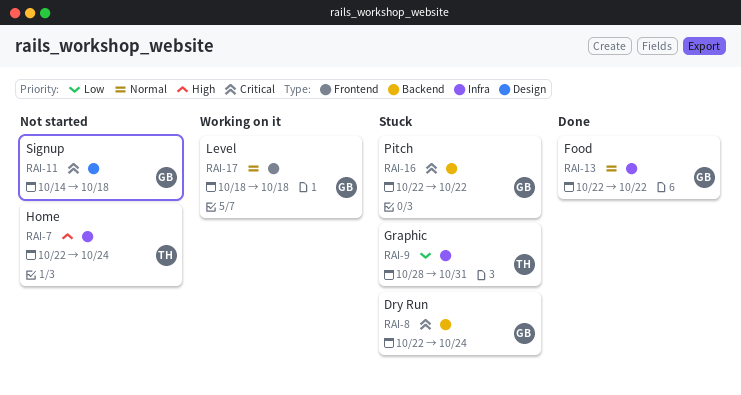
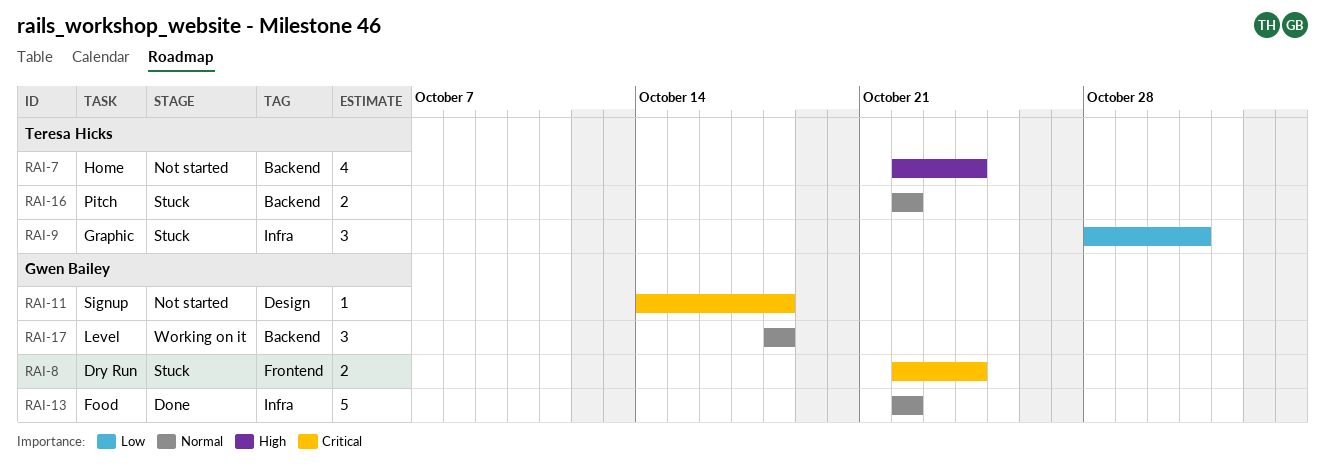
RAI-7, label: Infra -> Backend
RAI-8, label: Backend -> Frontend
RAI-16, owner: Gwen Bailey -> Teresa Hicks
RAI-16, priority: Critical -> Normal
RAI-17, label: Frontend -> Backend

